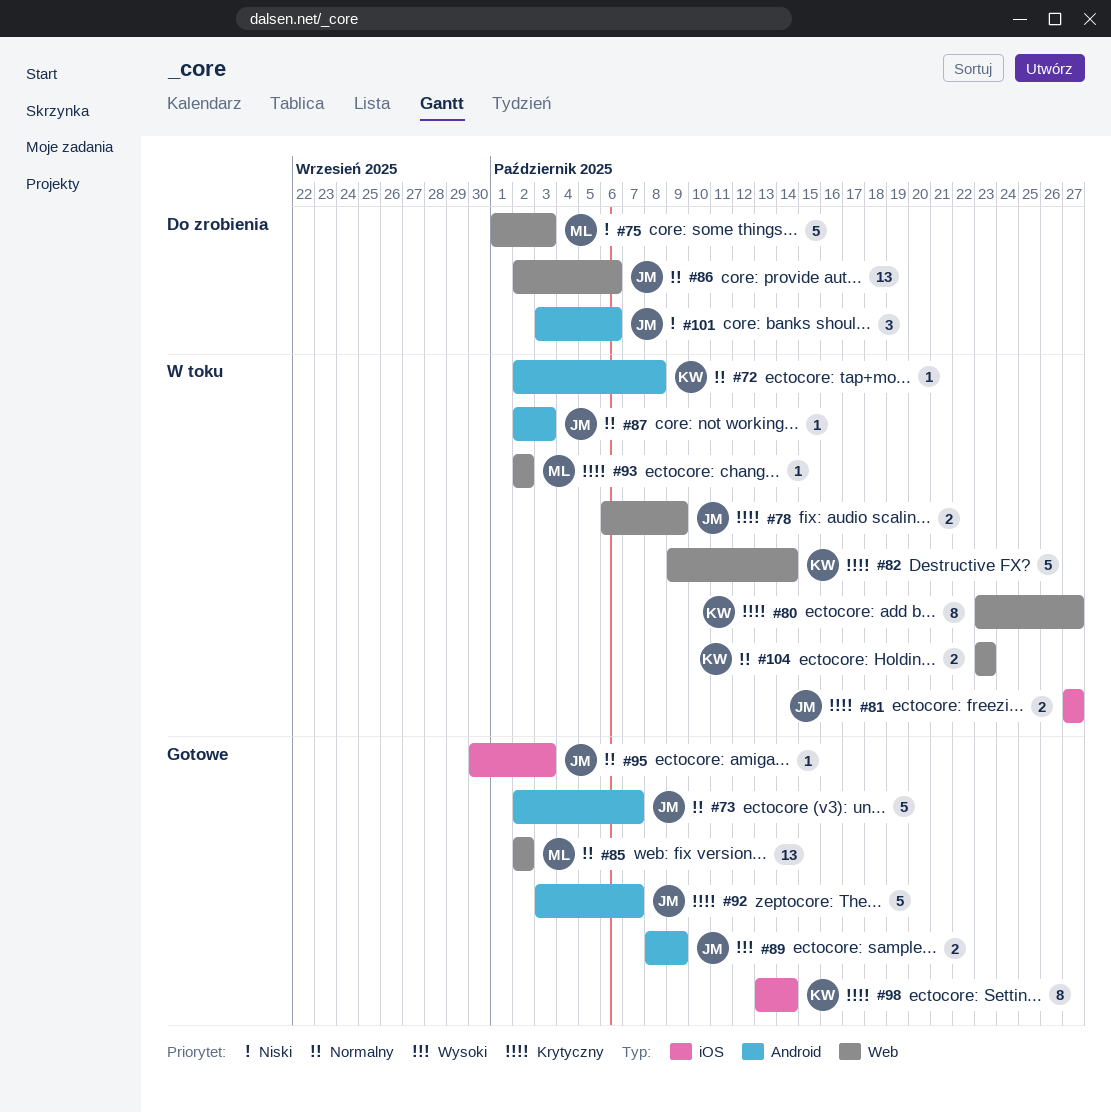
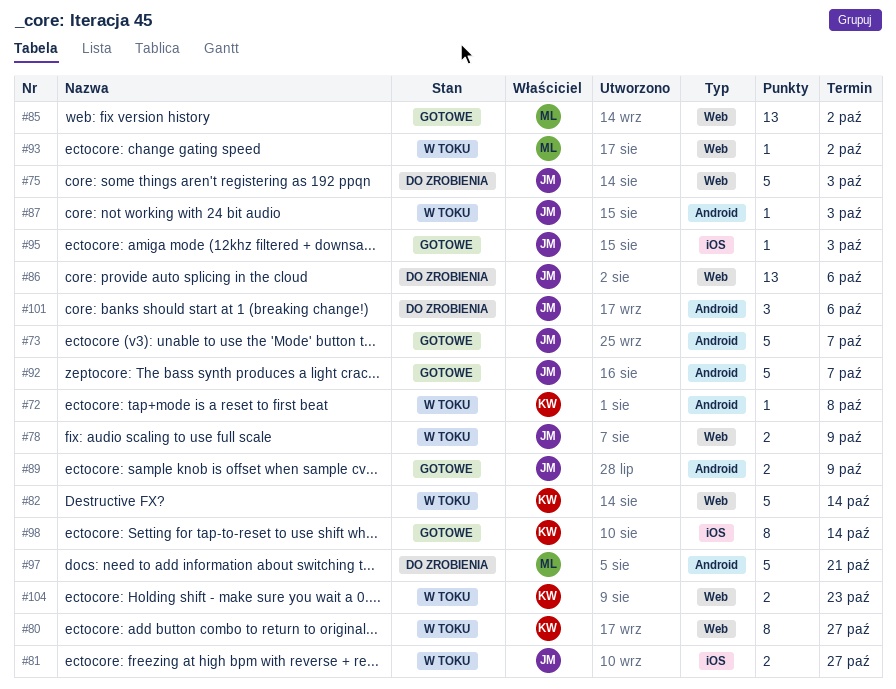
#75, owner: ML -> JM
#97: none -> present

